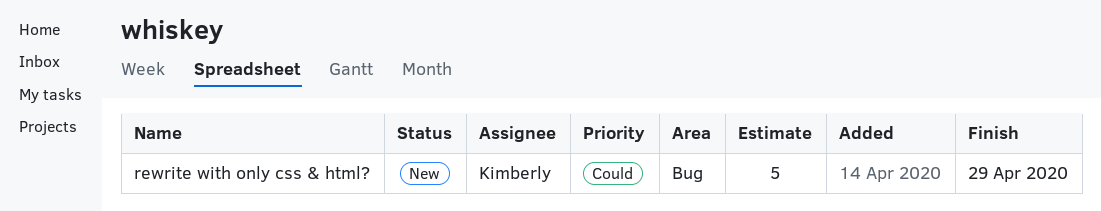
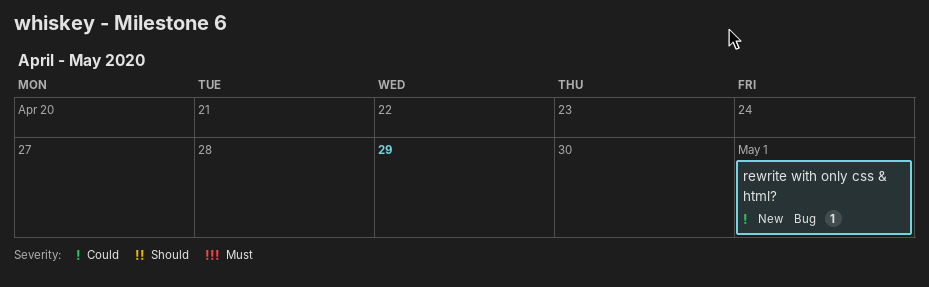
rewrite with only css & html?, estimate: 5 -> 1
rewrite with only css & html?, due: Apr 29 -> May 1

